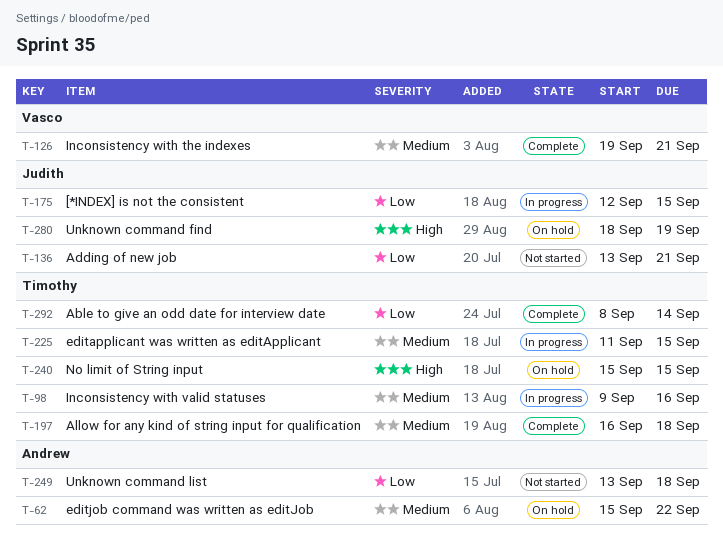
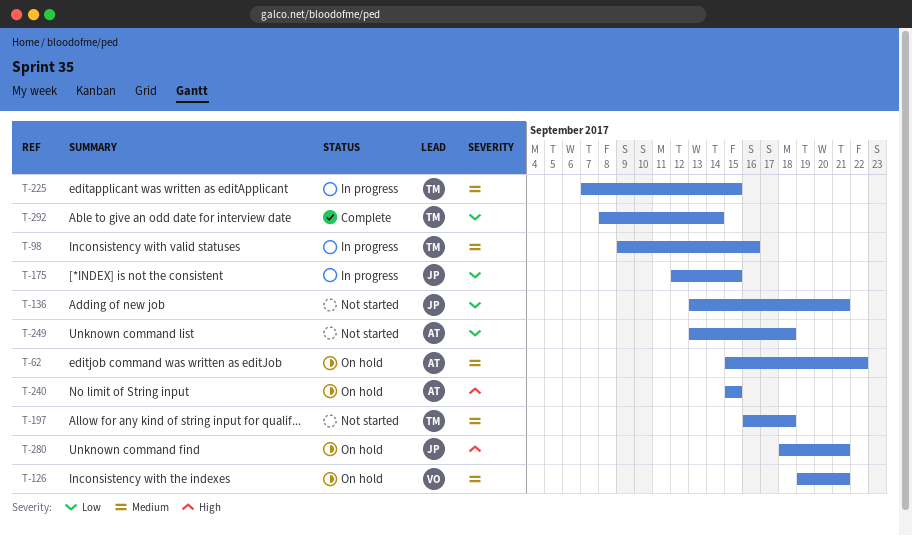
T-126, status: Complete -> On hold
T-197, status: Complete -> Not started
T-225, start: Sep 11 -> Sep 7
T-240, owner: Timothy -> Andrew
T-280, due: Sep 19 -> Sep 21

